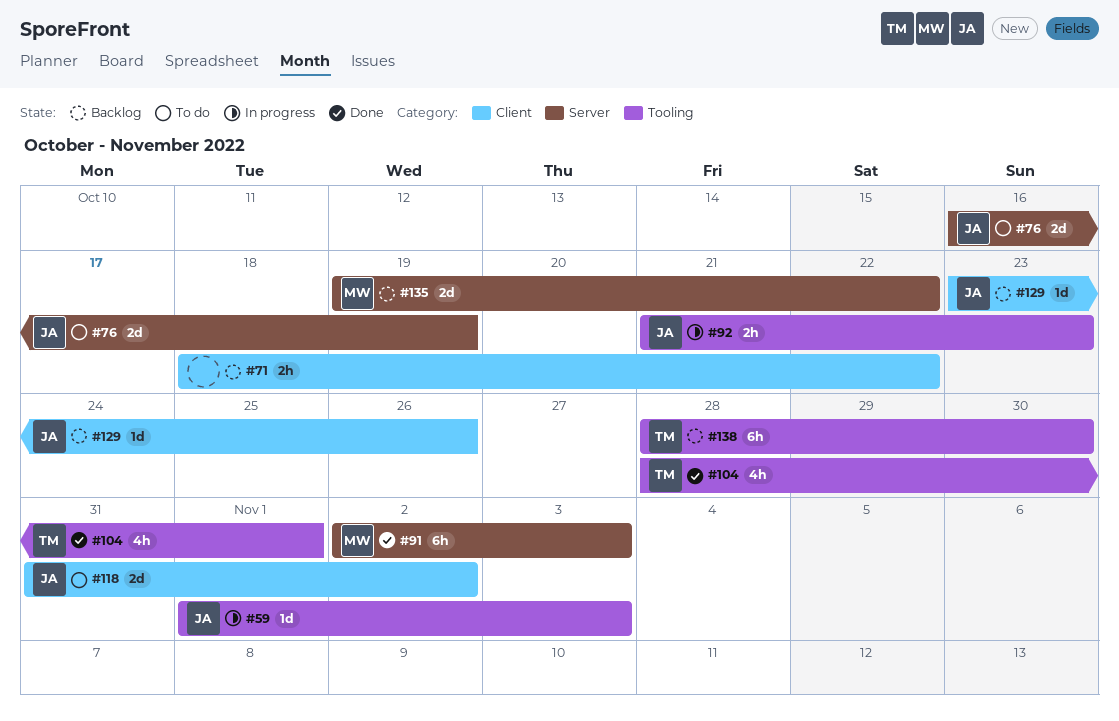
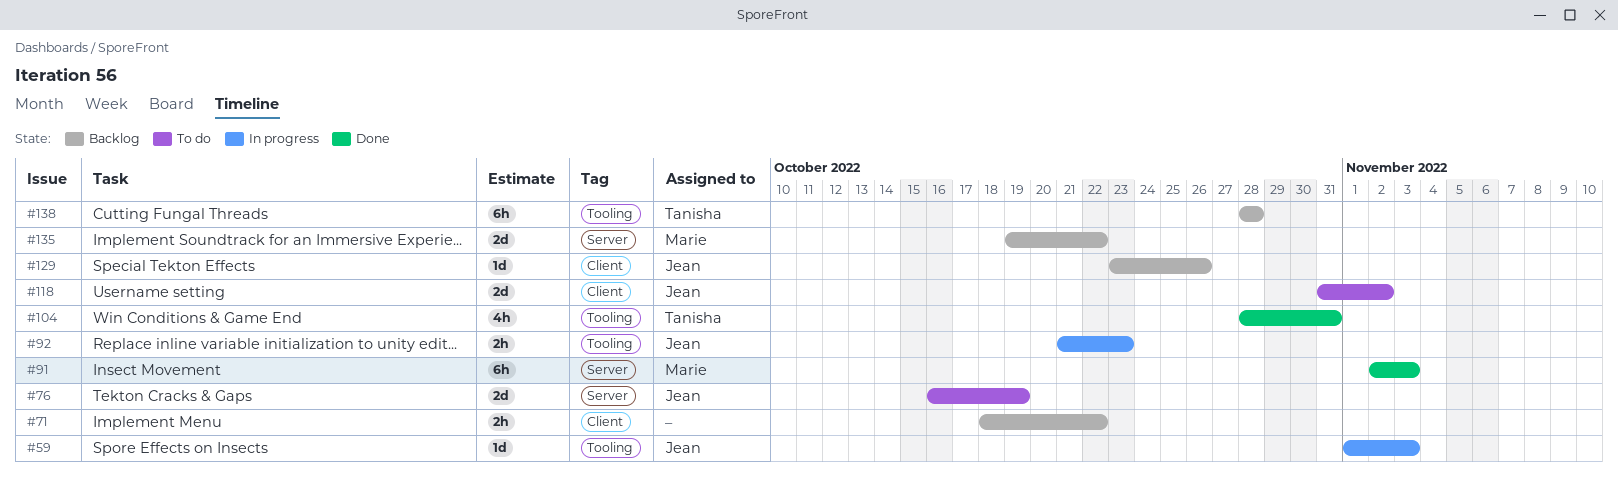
#104, due: Nov 1 -> Oct 31
#138, due: Oct 30 -> Oct 28

